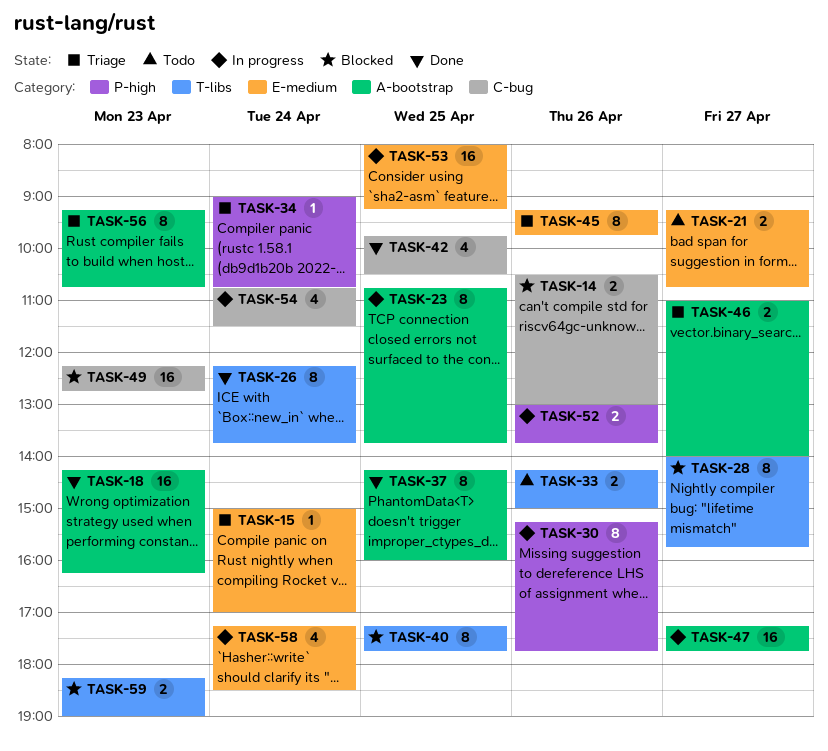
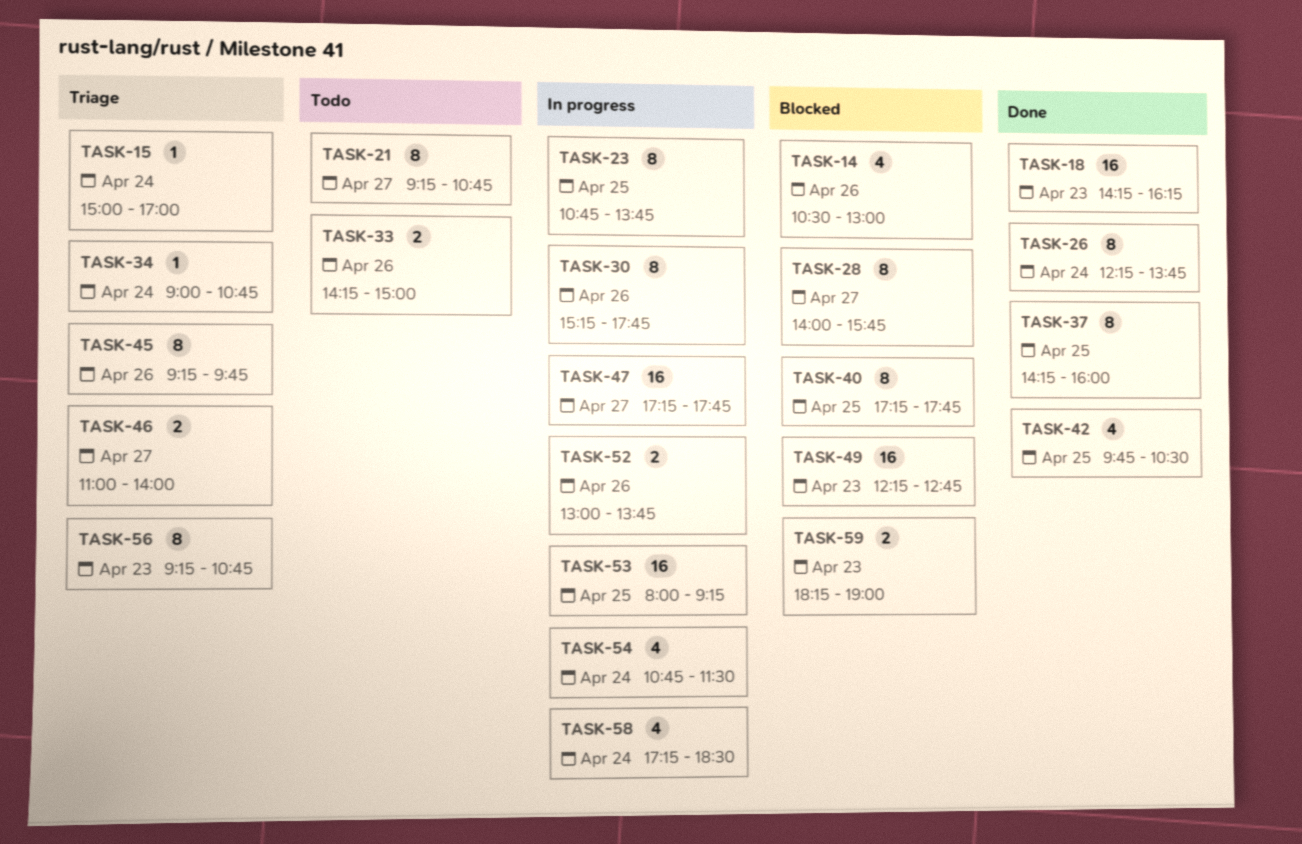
TASK-14, estimate: 2 -> 4
TASK-21, estimate: 2 -> 8

